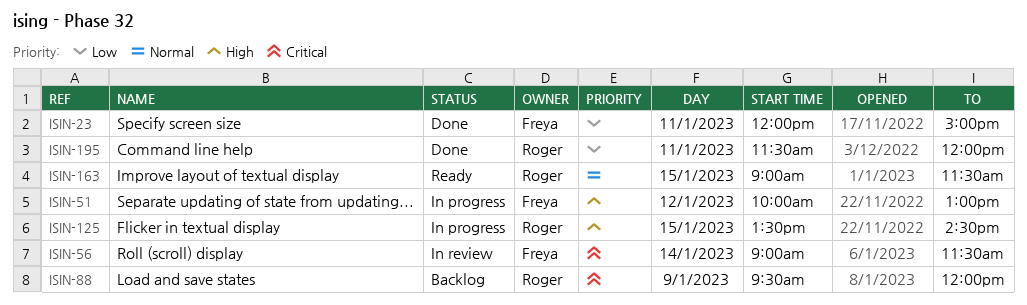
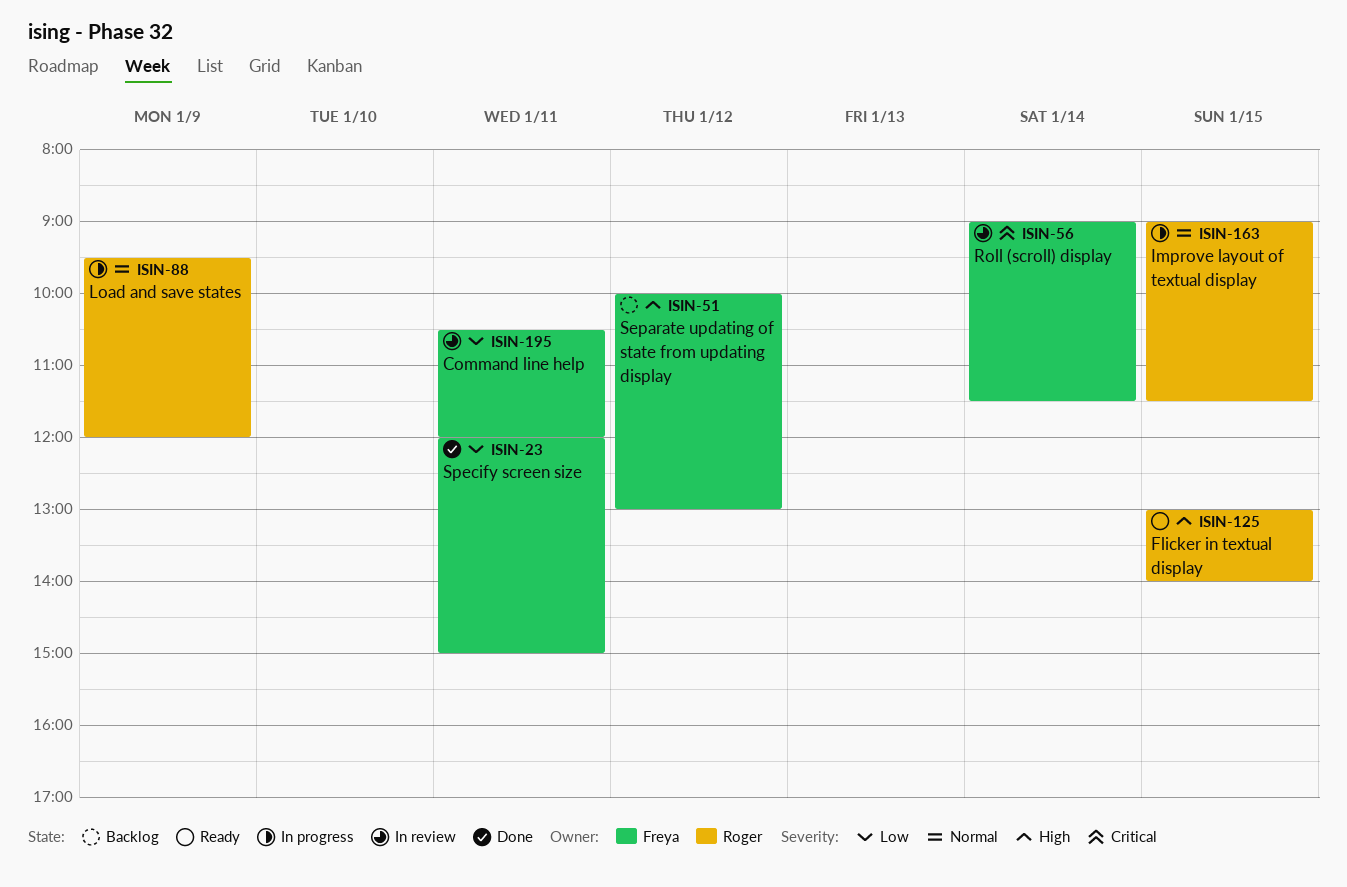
ISIN-51, status: In progress -> Backlog
ISIN-88, status: Backlog -> In progress
ISIN-88, priority: Critical -> Normal
ISIN-125, status: In progress -> Ready
ISIN-125, begins: 13:30 -> 13:00
ISIN-125, ends: 14:30 -> 14:00
ISIN-163, status: Ready -> In progress
ISIN-195, status: Done -> In review
ISIN-195, owner: Roger -> Freya
ISIN-195, begins: 11:30 -> 10:30

